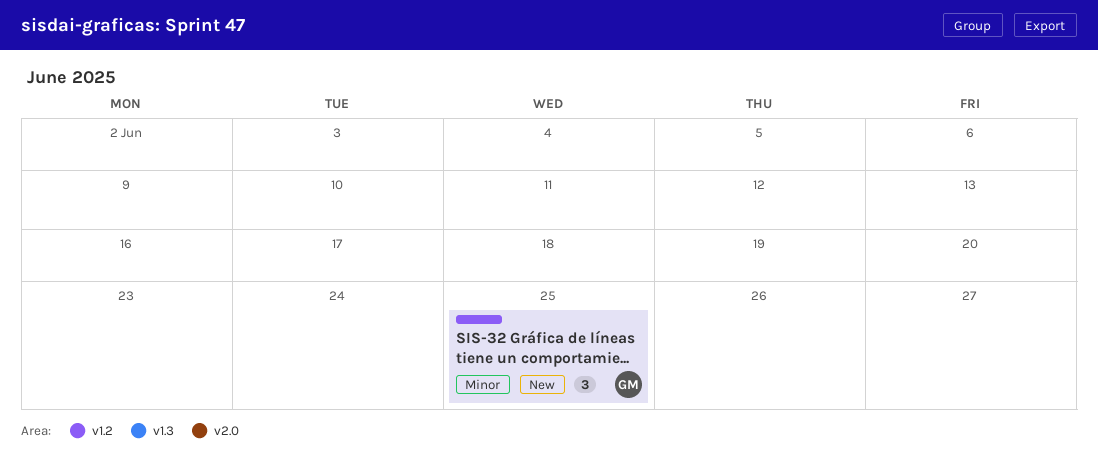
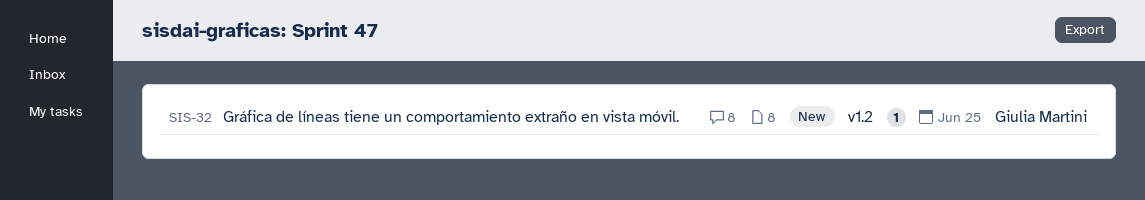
SIS-32, estimate: 3 -> 1

